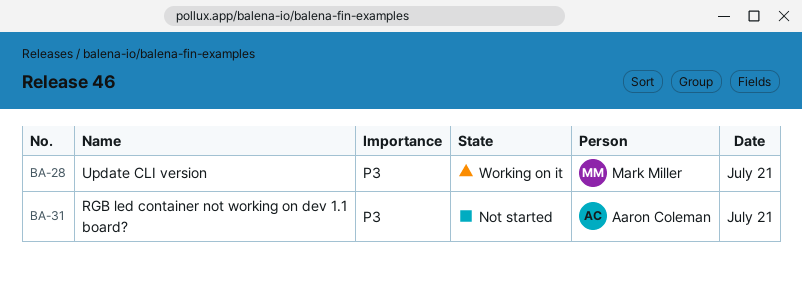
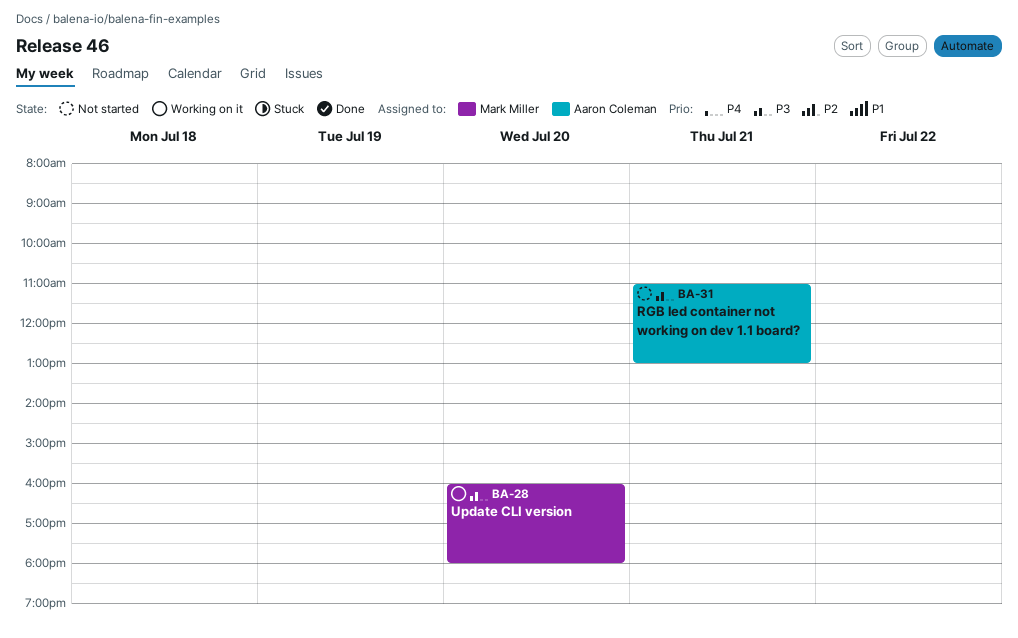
BA-28, day: Jul 21 -> Jul 20

